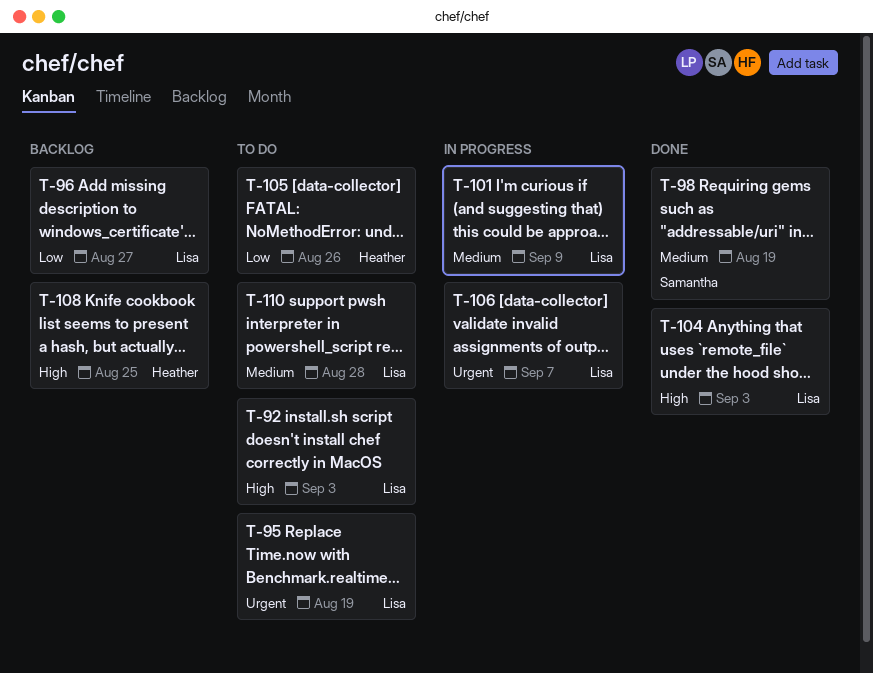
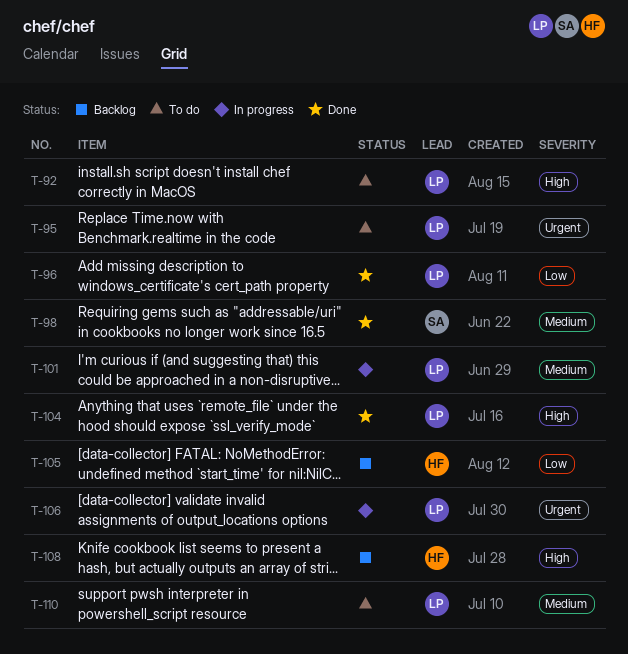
T-96, status: Backlog -> Done
T-105, status: To do -> Backlog

